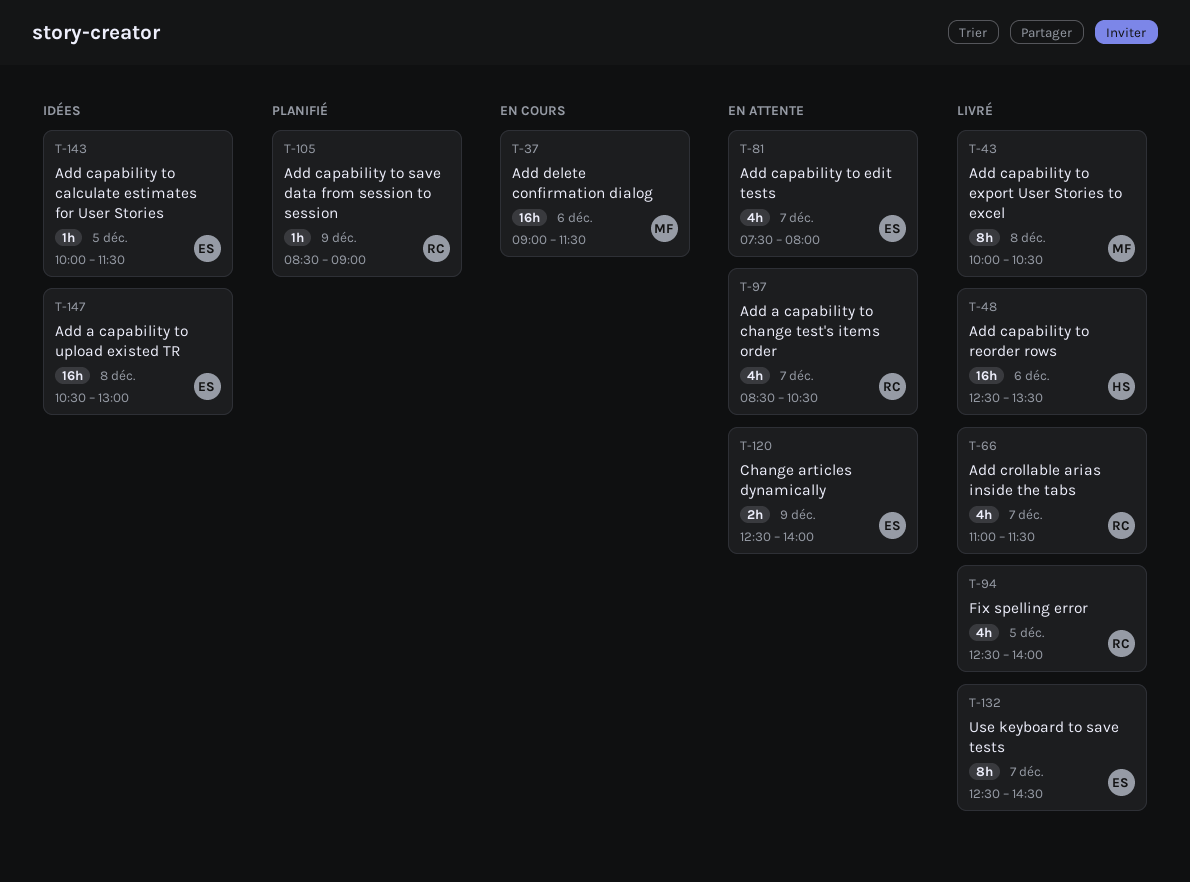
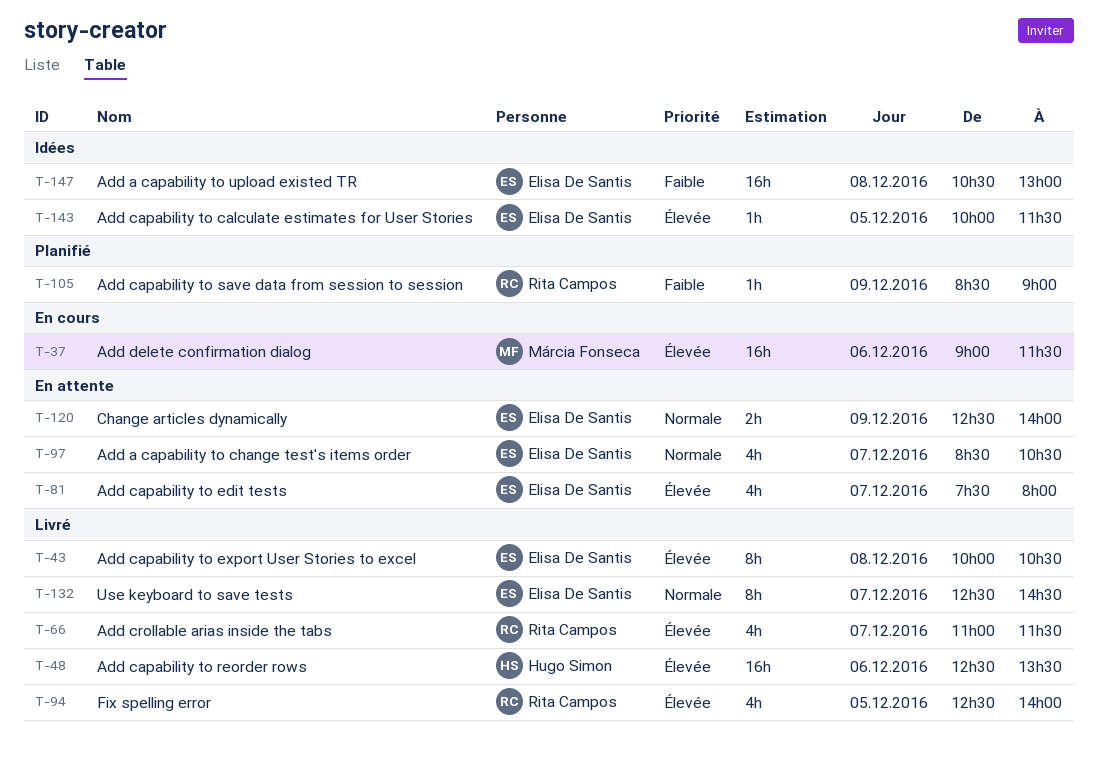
T-43, owner: Márcia Fonseca -> Elisa De Santis
T-97, owner: Rita Campos -> Elisa De Santis

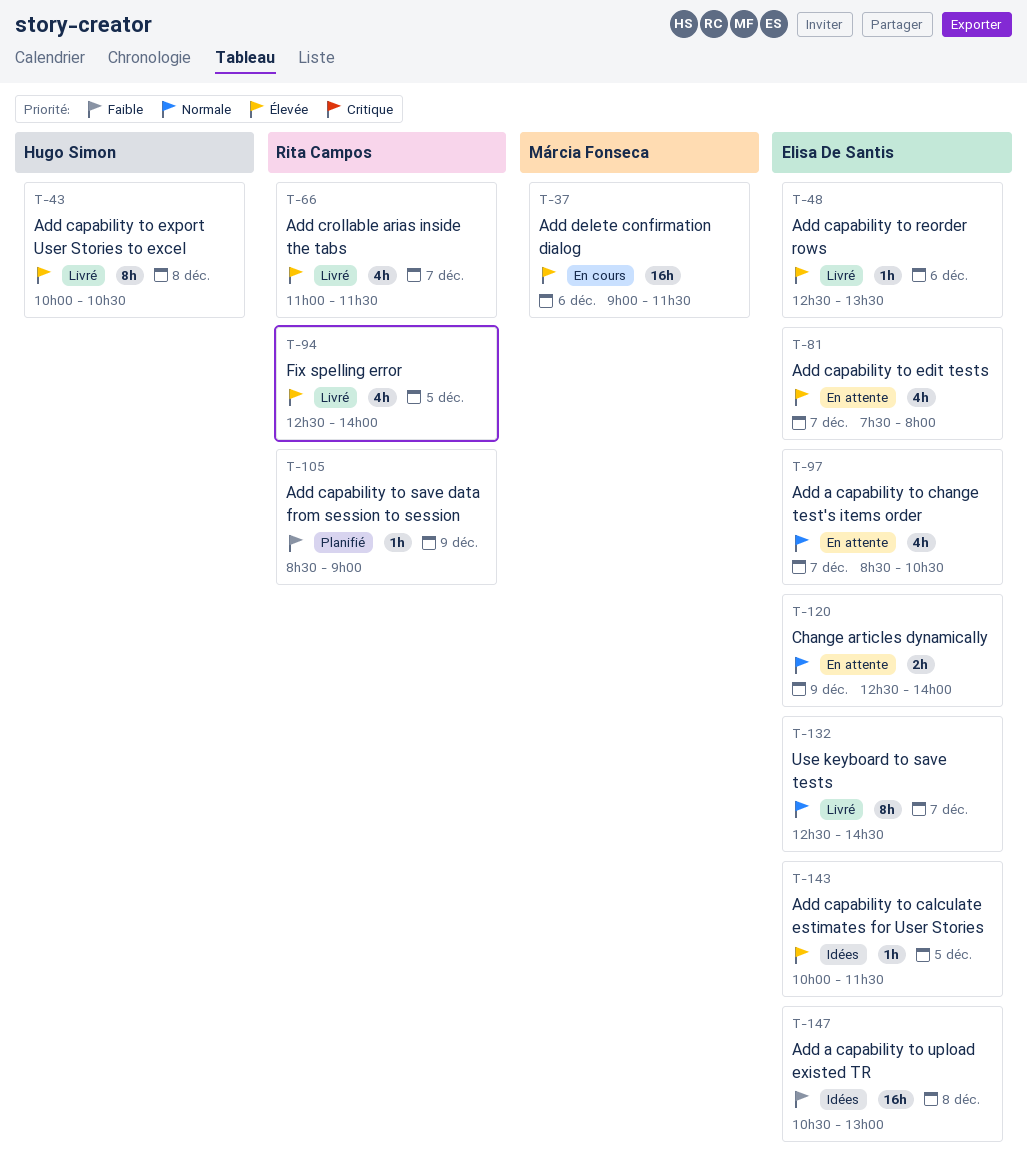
T-43, owner: Elisa De Santis -> Hugo Simon
T-48, owner: Hugo Simon -> Elisa De Santis
T-48, estimate: 16h -> 1h

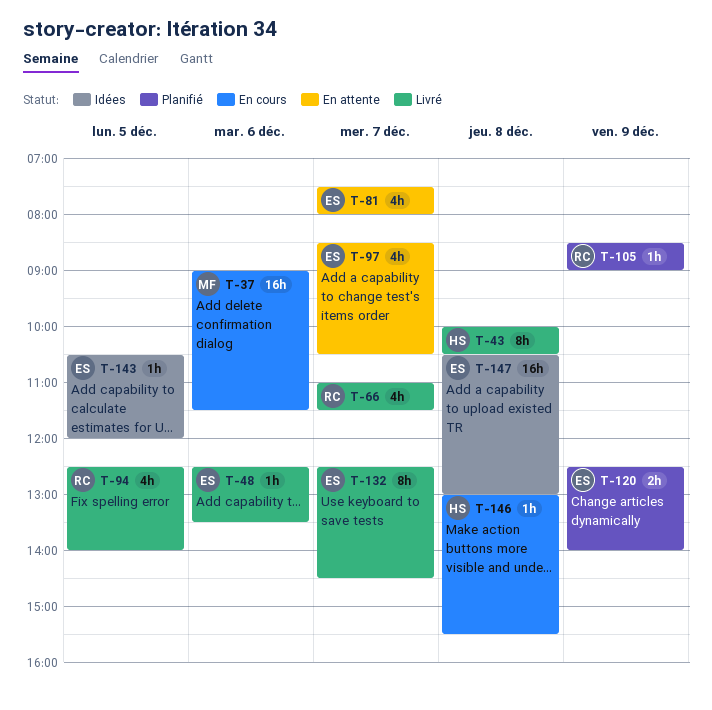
T-120, status: En attente -> Planifié
T-143, begins: 10:00 -> 10:30
T-143, ends: 11:30 -> 12:00
T-146: none -> present

